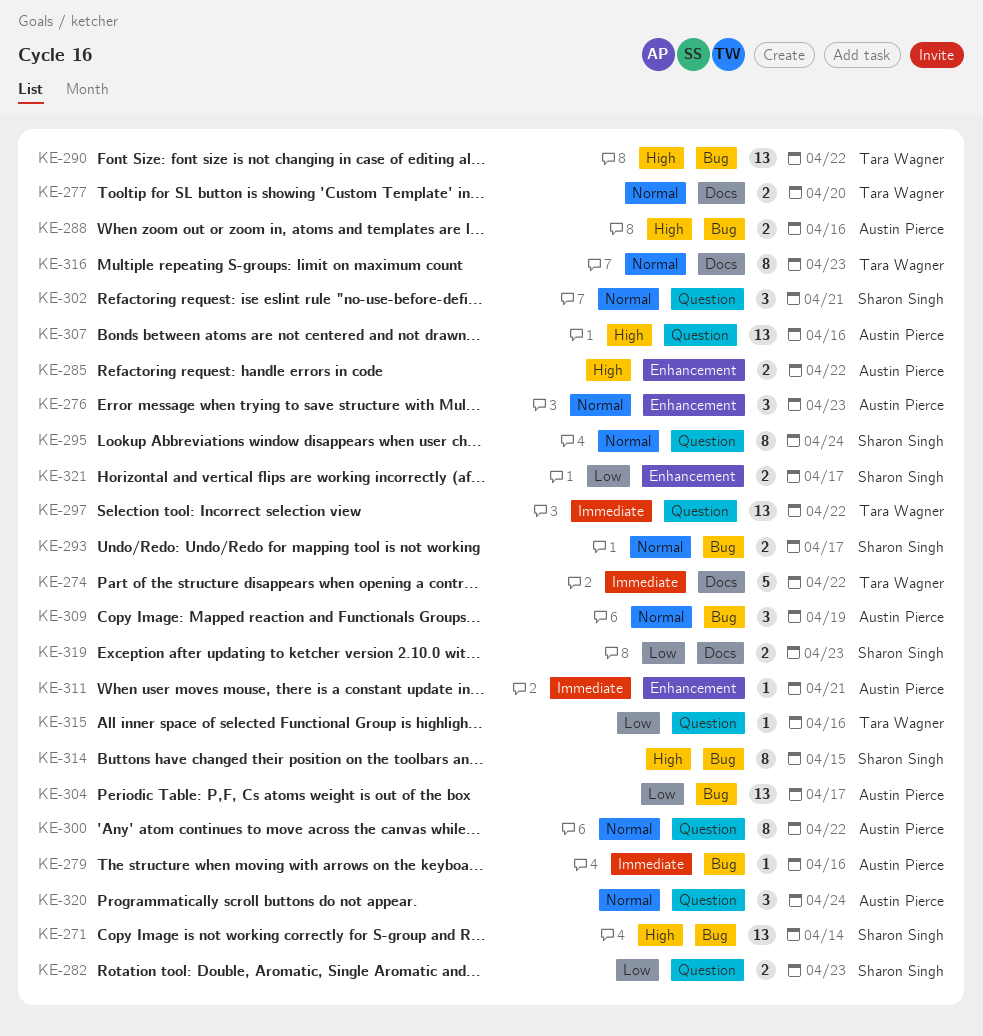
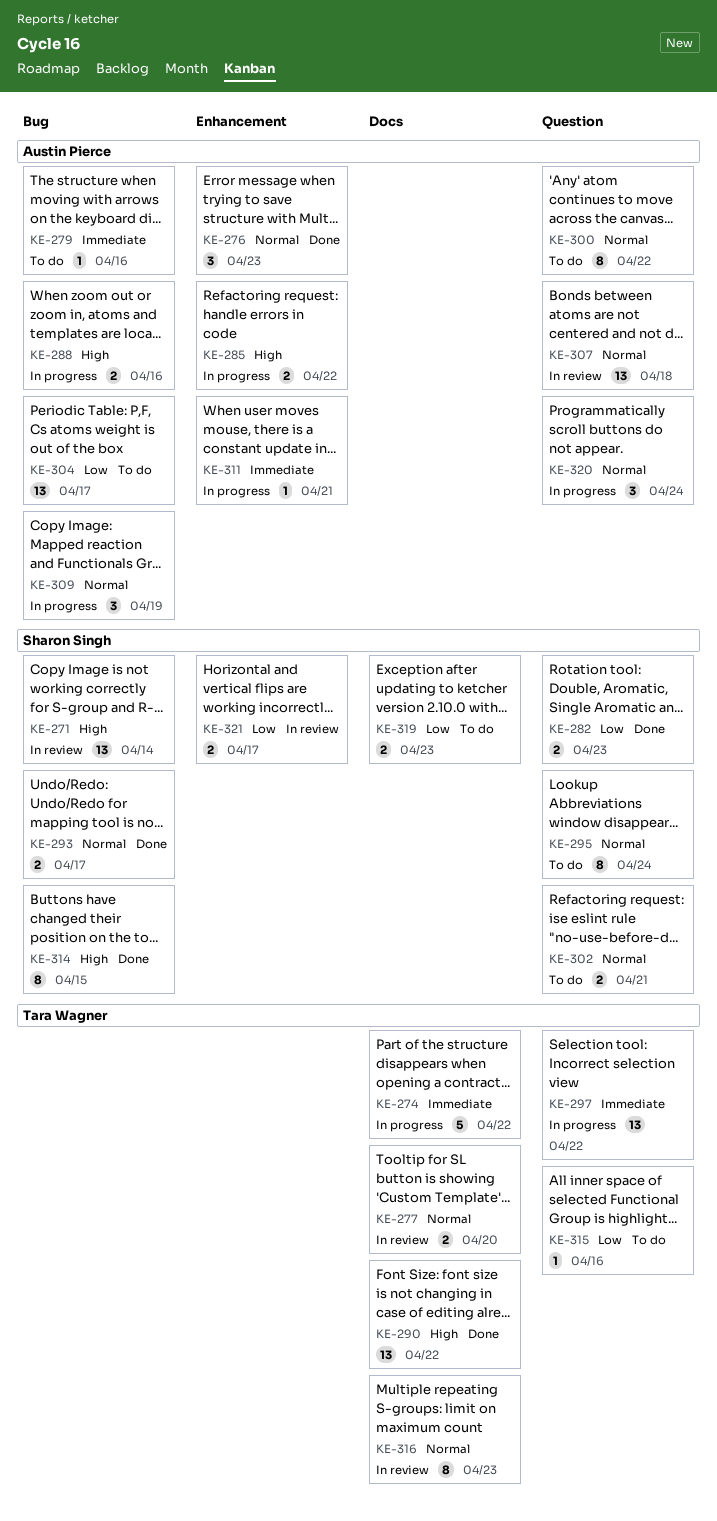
KE-290, label: Bug -> Docs
KE-302, estimate: 3 -> 2
KE-307, priority: High -> Normal
KE-307, due: Apr 16 -> Apr 18

